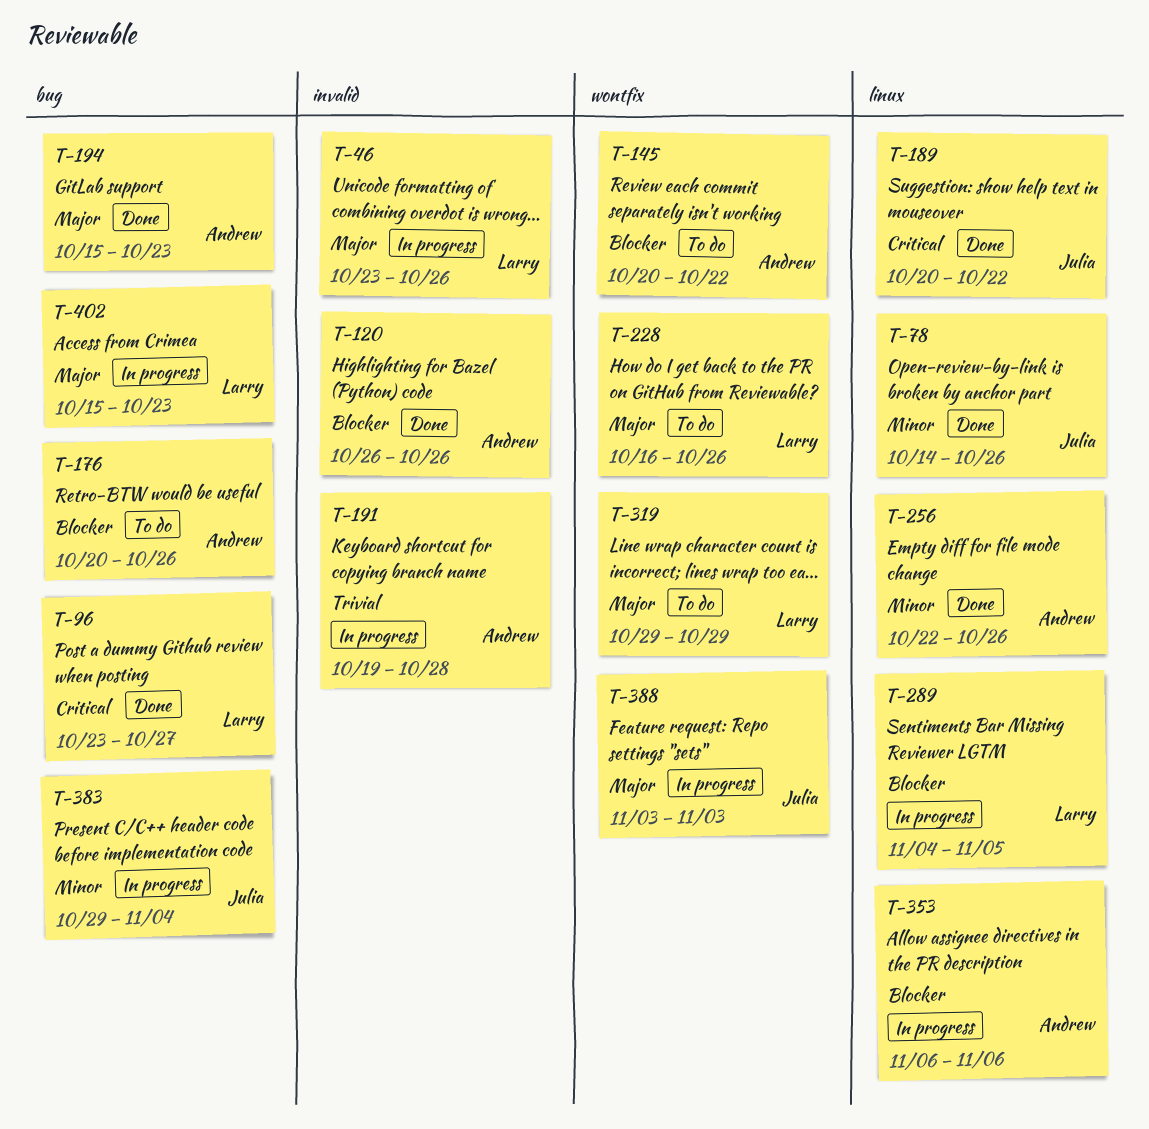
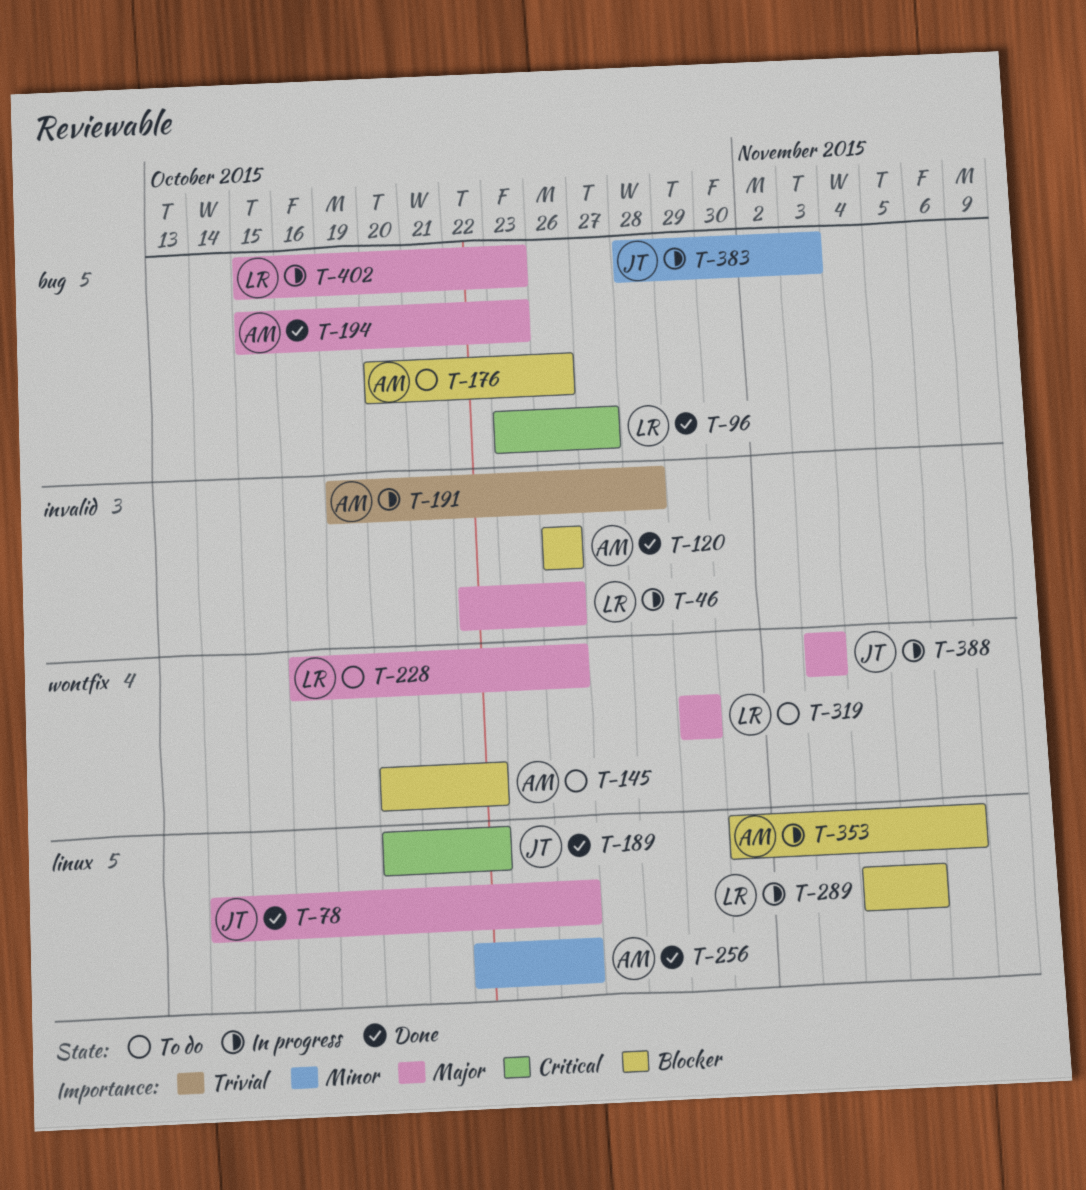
T-46, start: Oct 23 -> Oct 22
T-78, priority: Minor -> Major
T-353, start: Nov 6 -> Oct 30
T-383, start: Oct 29 -> Oct 28
T-383, due: Nov 4 -> Nov 3

